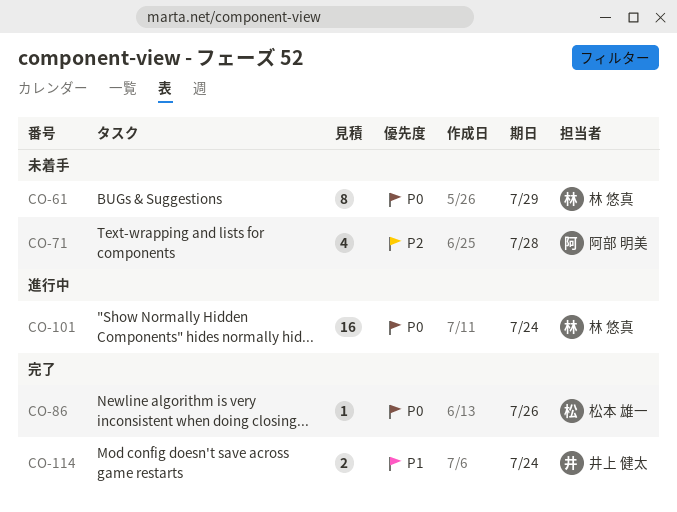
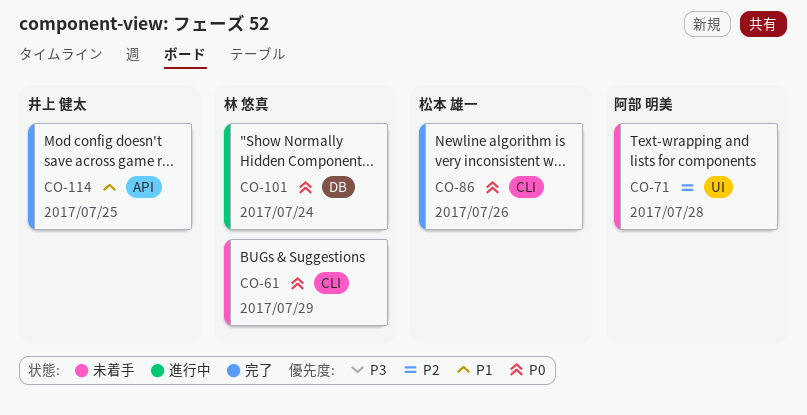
CO-114, due: Jul 24 -> Jul 25

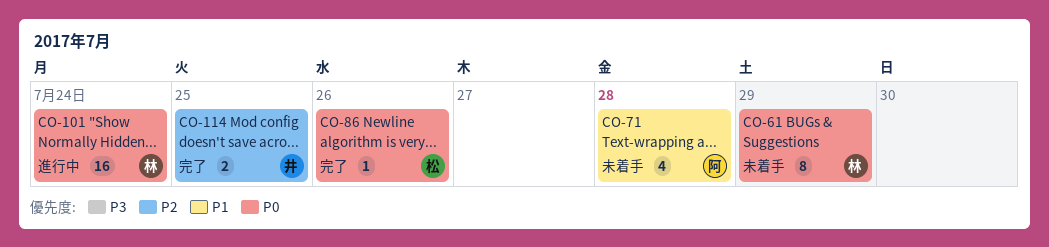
CO-71, priority: P2 -> P1
CO-114, priority: P1 -> P2

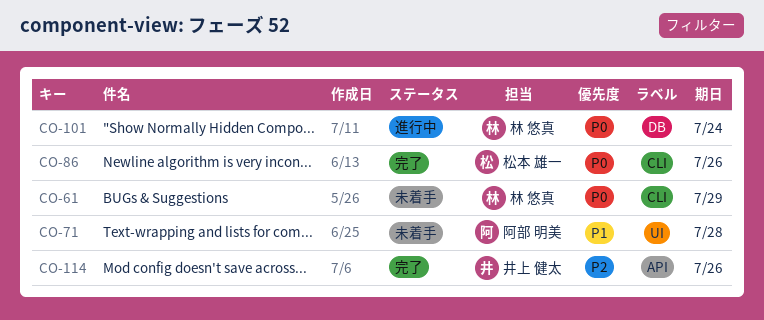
CO-114, due: Jul 25 -> Jul 26

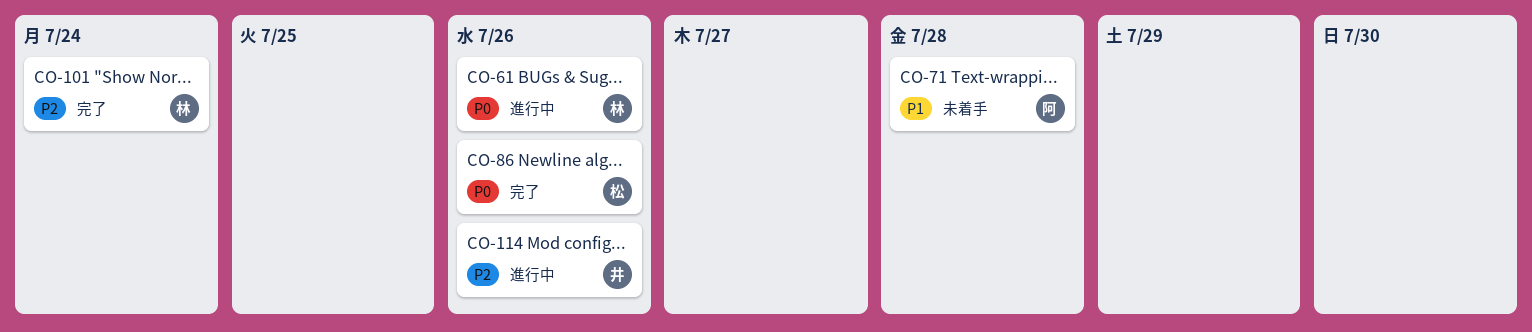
CO-61, status: 未着手 -> 進行中
CO-61, due: Jul 29 -> Jul 26
CO-101, status: 進行中 -> 完了
CO-101, priority: P0 -> P2
CO-114, status: 完了 -> 進行中

